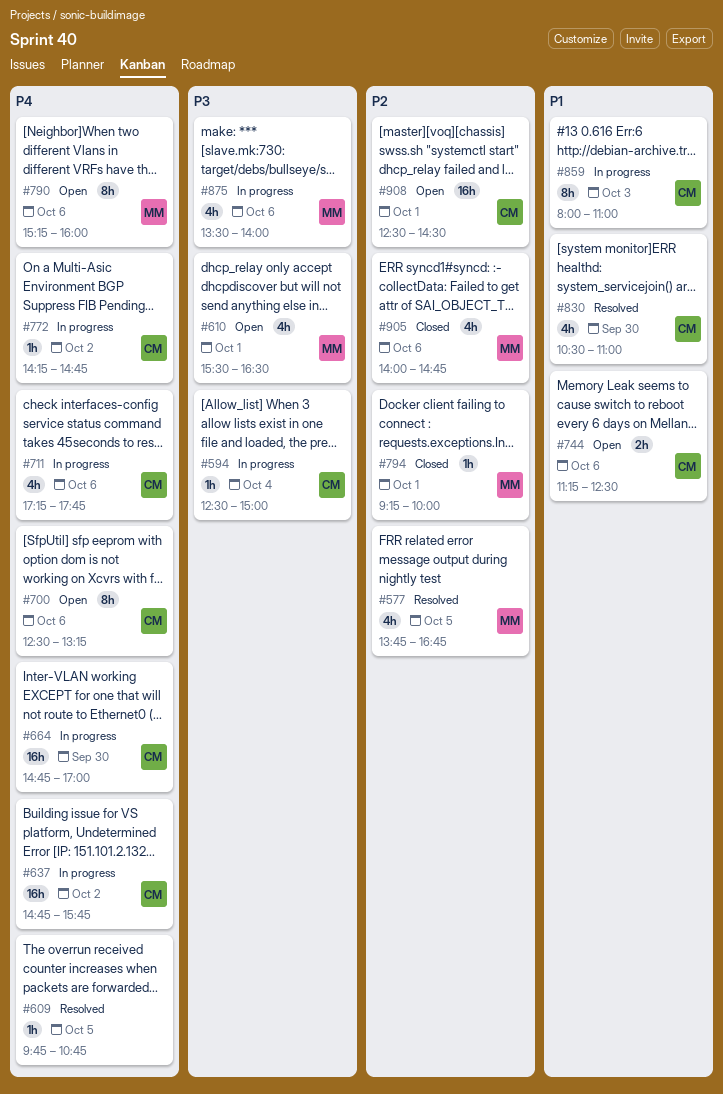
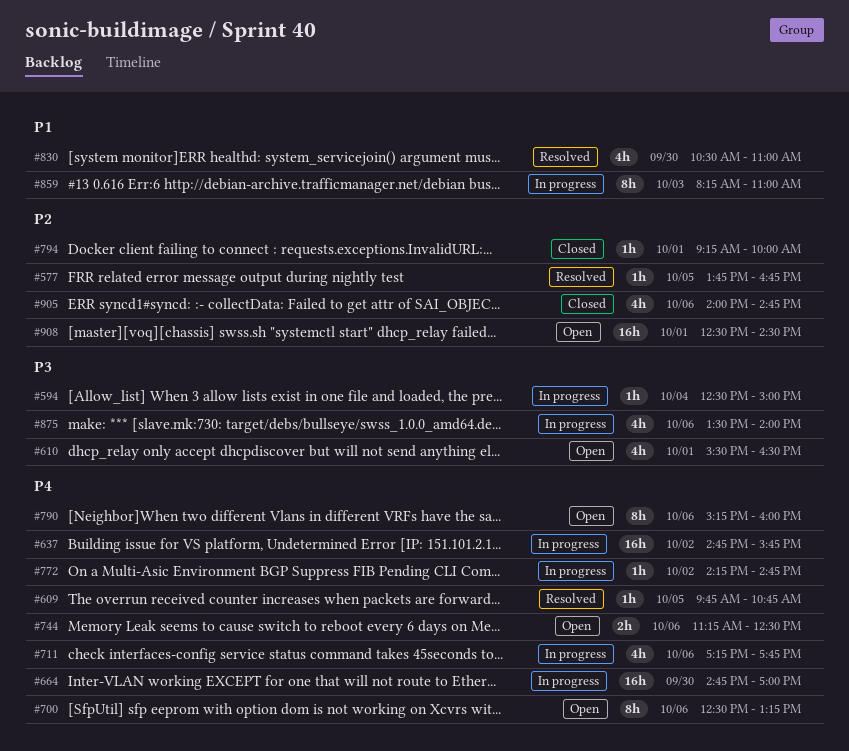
#577, estimate: 4h -> 1h
#744, priority: P1 -> P4
#859, begins: 08:00 -> 08:15

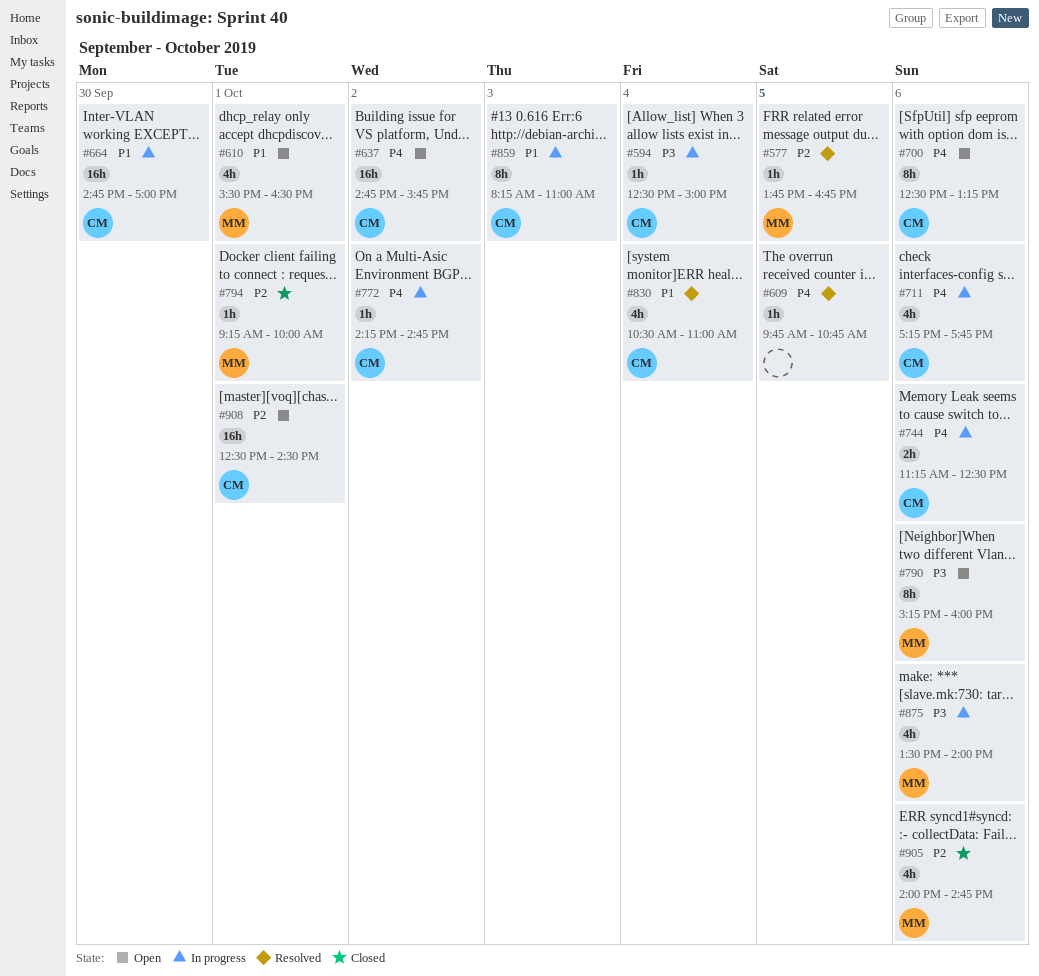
#610, priority: P3 -> P1
#637, status: In progress -> Open
#664, priority: P4 -> P1
#744, status: Open -> In progress
#790, priority: P4 -> P3
#830, day: Sep 30 -> Oct 4

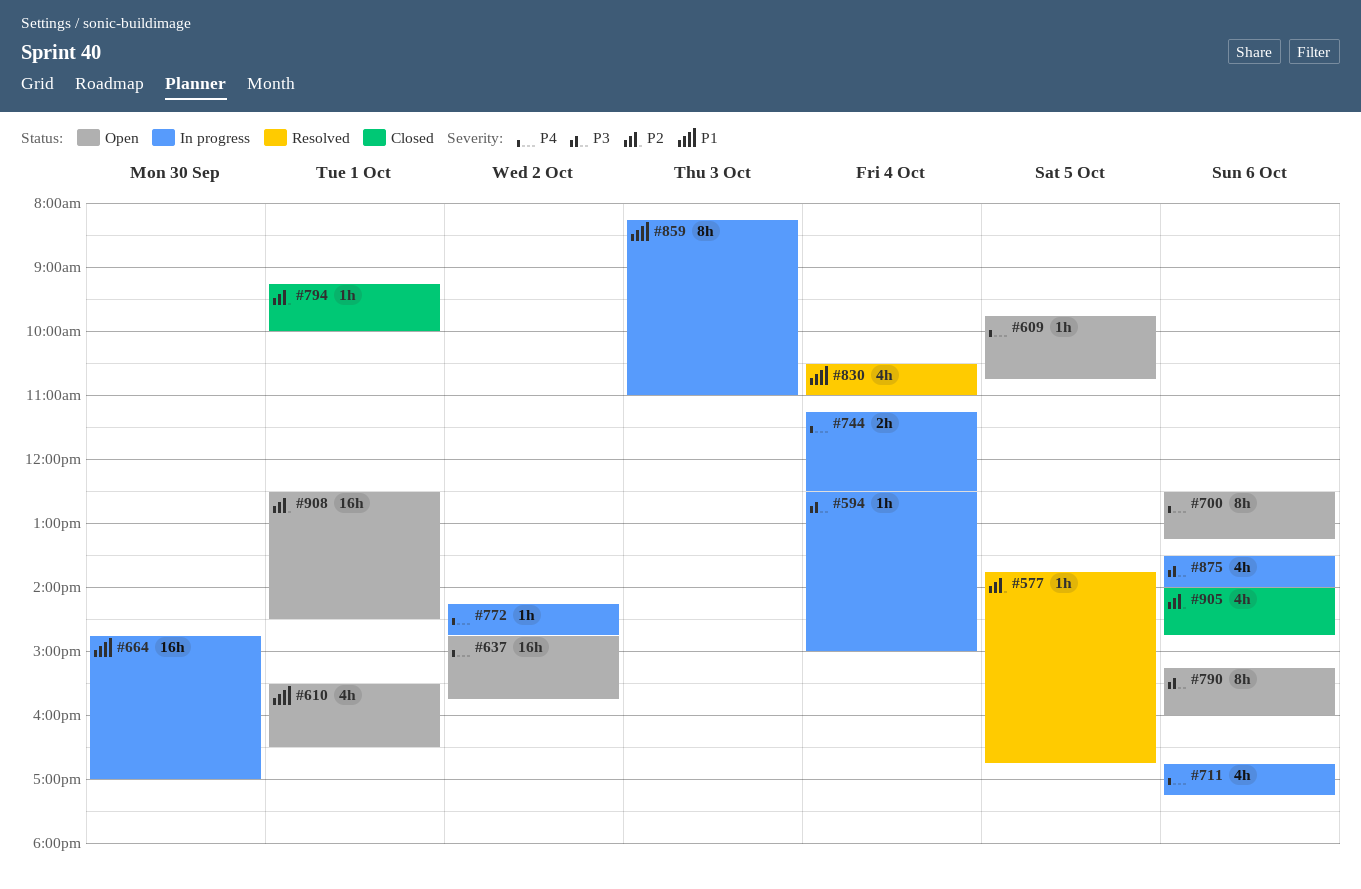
#609, status: Resolved -> Open
#711, begins: 17:15 -> 16:45
#711, ends: 17:45 -> 17:15
#744, day: Oct 6 -> Oct 4

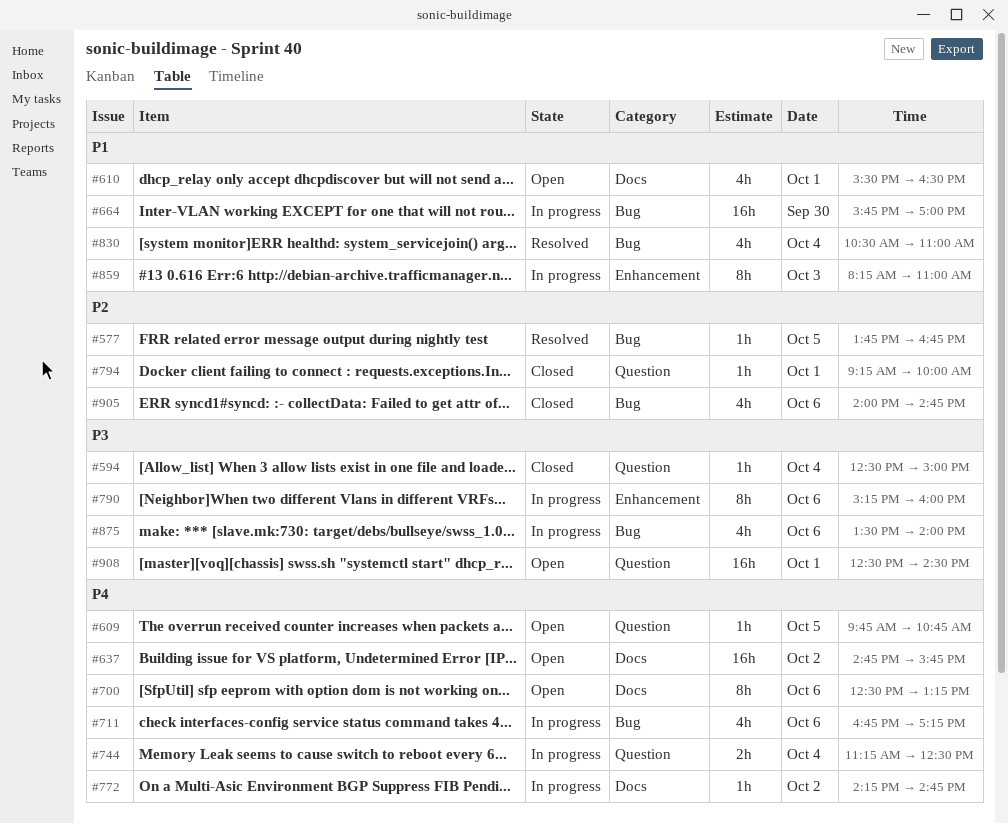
#594, status: In progress -> Closed
#664, begins: 14:45 -> 15:45
#790, status: Open -> In progress
#908, priority: P2 -> P3

